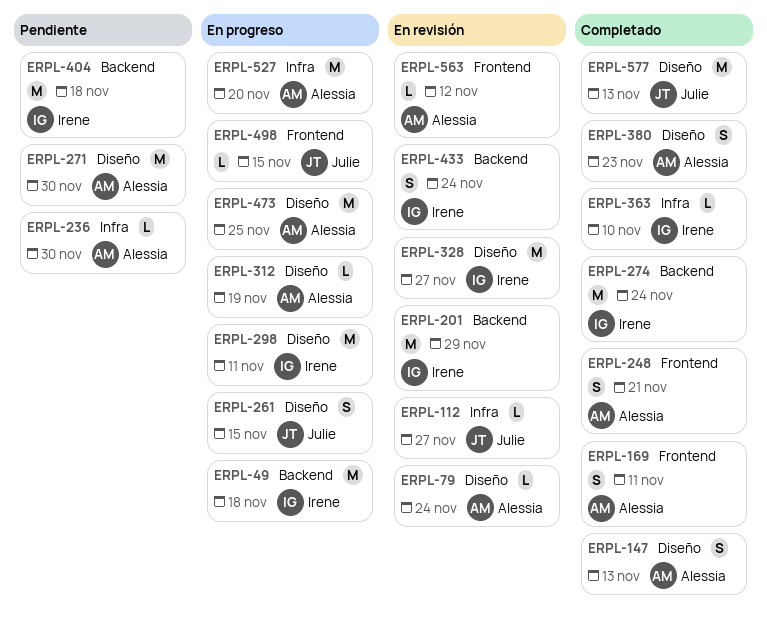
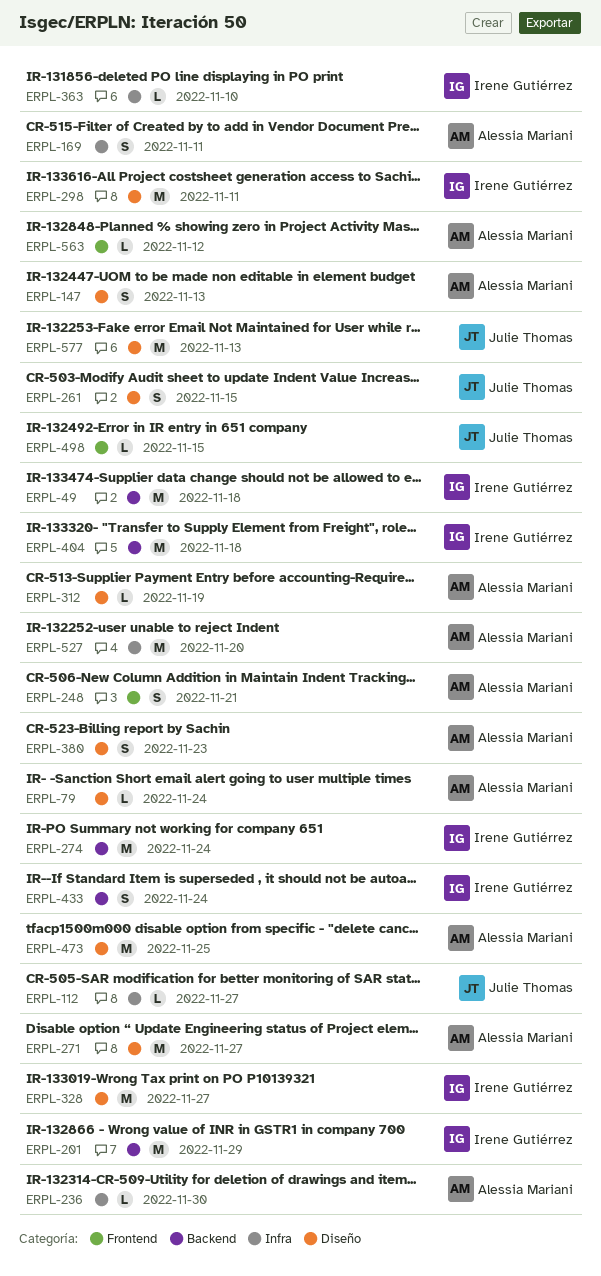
ERPL-169, label: Frontend -> Infra
ERPL-271, due: Nov 30 -> Nov 27

